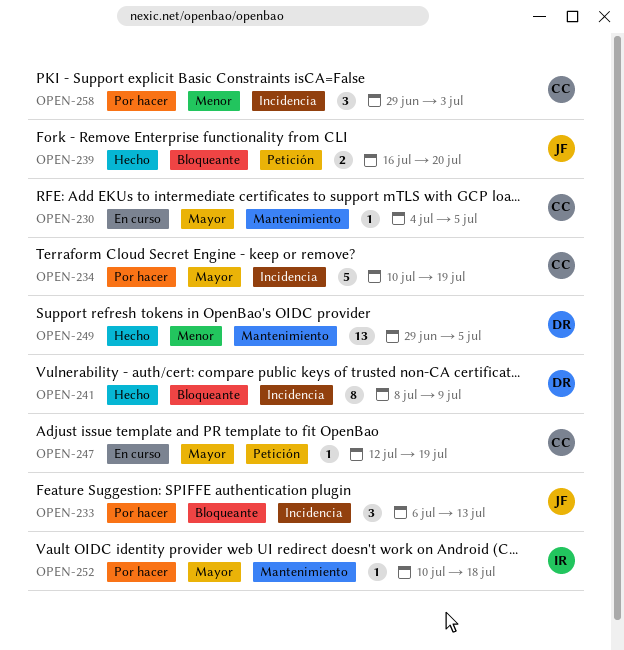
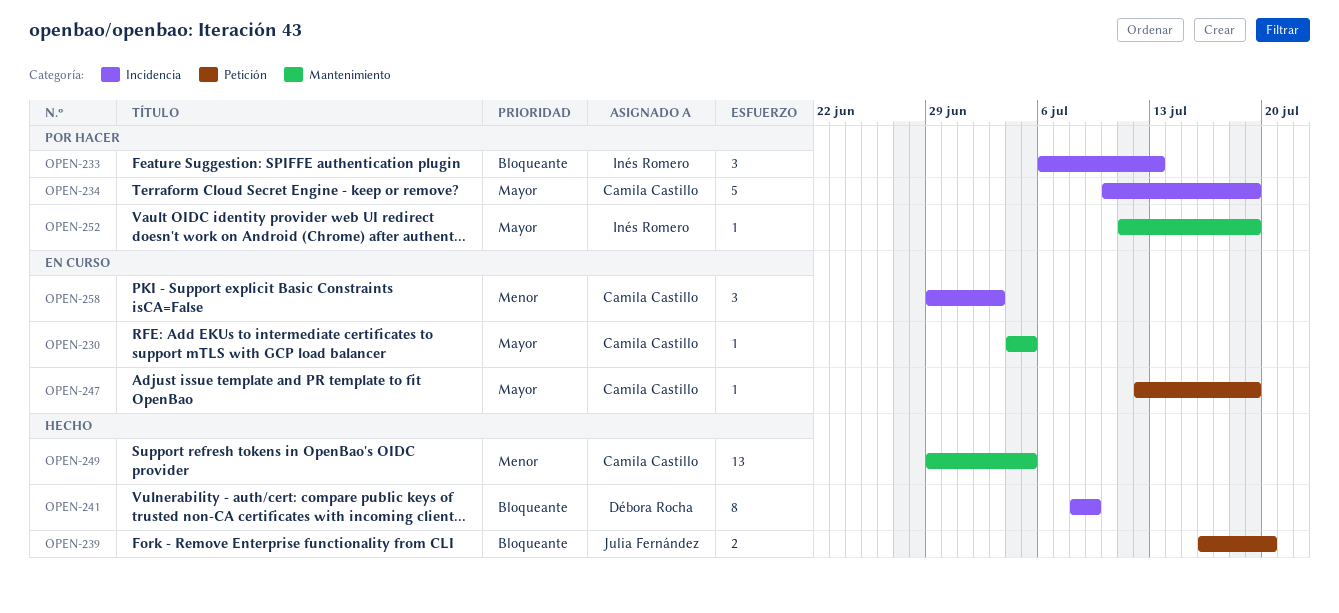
OPEN-233, owner: Julia Fernández -> Inés Romero
OPEN-249, owner: Débora Rocha -> Camila Castillo
OPEN-252, start: Jul 10 -> Jul 11
OPEN-252, due: Jul 18 -> Jul 19
OPEN-258, status: Por hacer -> En curso

